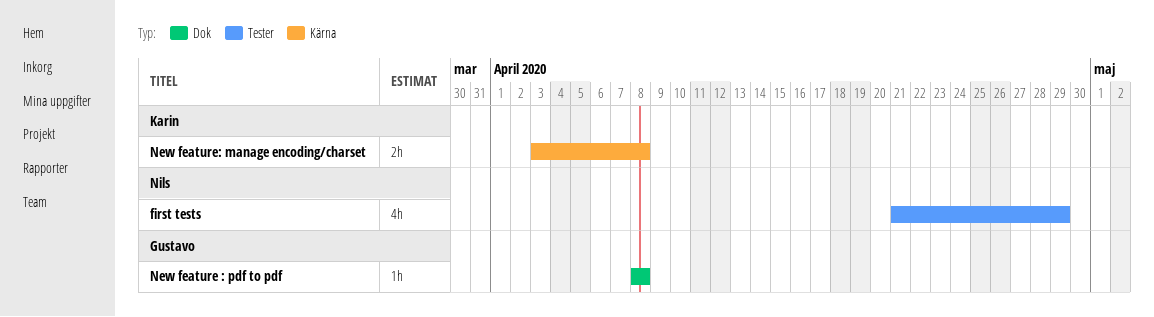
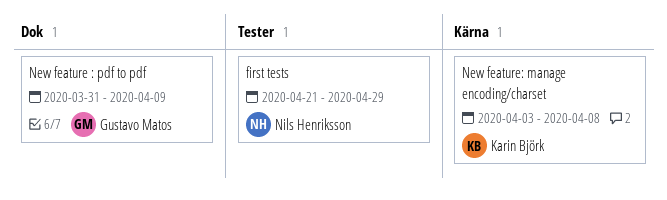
New feature : pdf to pdf, start: Apr 8 -> Mar 31
New feature : pdf to pdf, due: Apr 8 -> Apr 9

